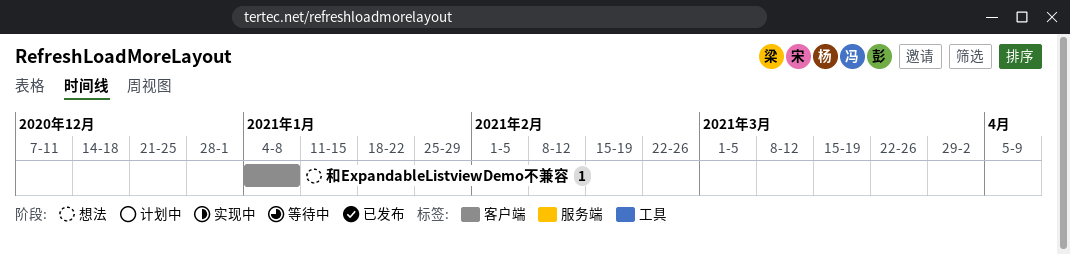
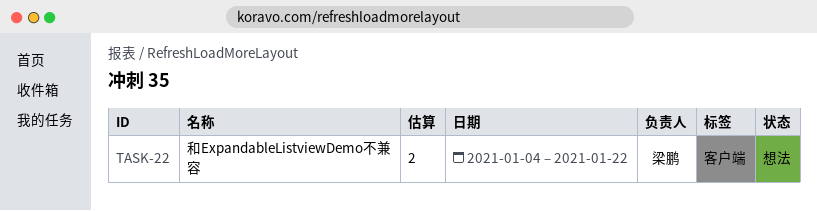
和ExpandableListviewDemo不兼容, estimate: 1 -> 2
和ExpandableListviewDemo不兼容, due: Jan 8 -> Jan 22

